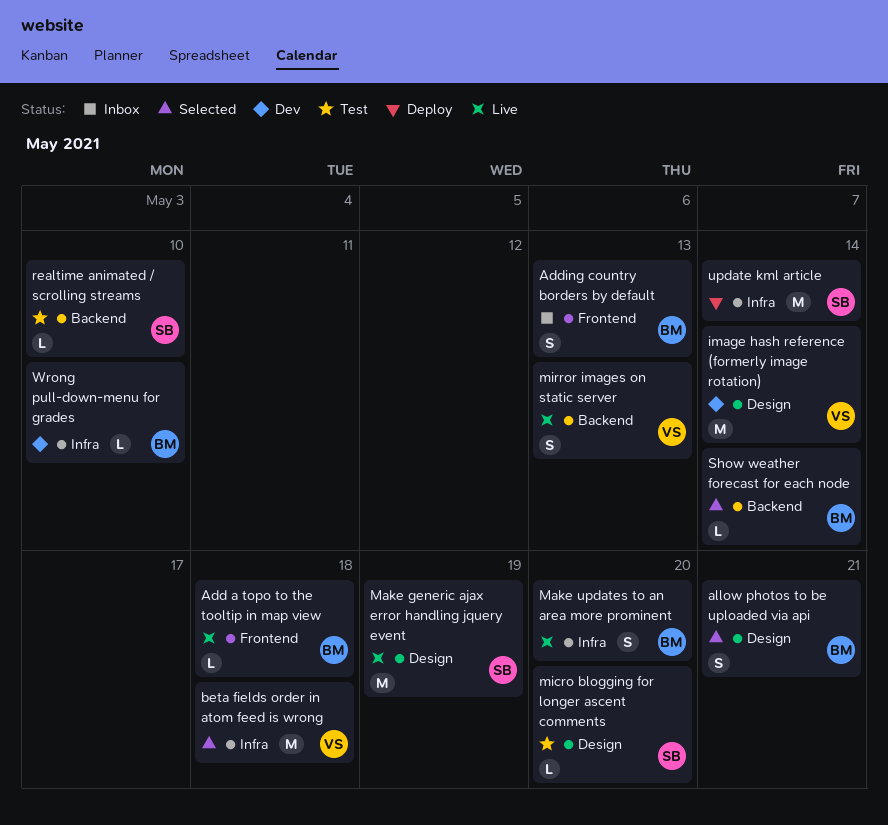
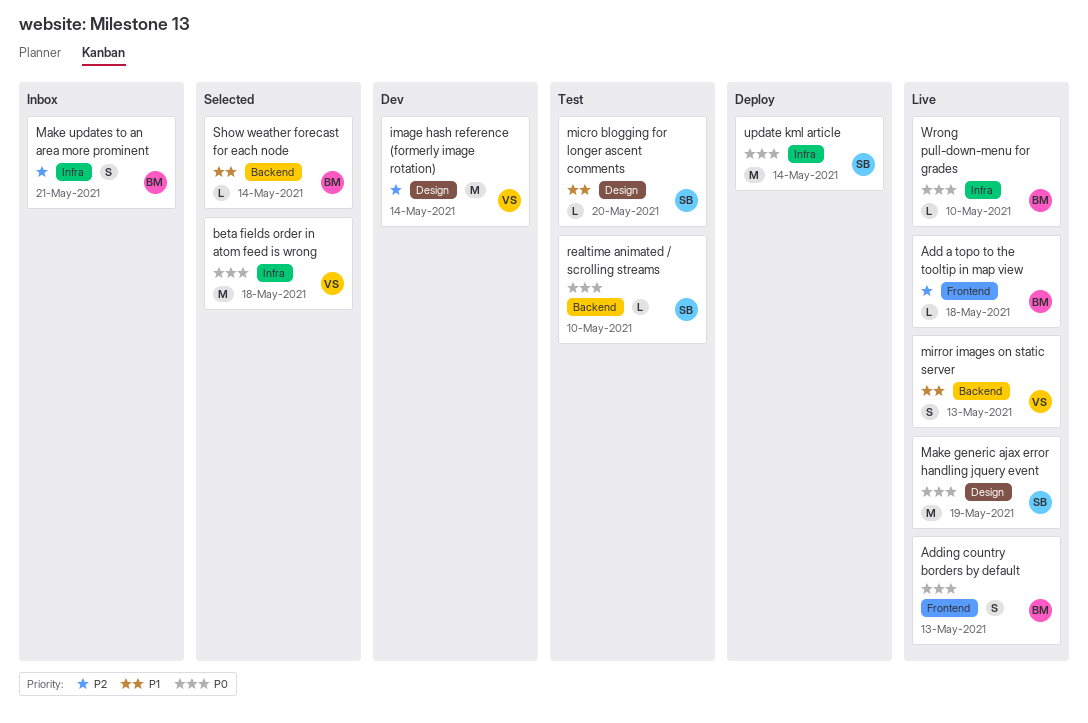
Adding country borders by default, status: Inbox -> Live
allow photos to be uploaded via api: present -> none
Make updates to an area more prominent, status: Live -> Inbox
Make updates to an area more prominent, due: May 20 -> May 21
Wrong pull-down-menu for grades, status: Dev -> Live

